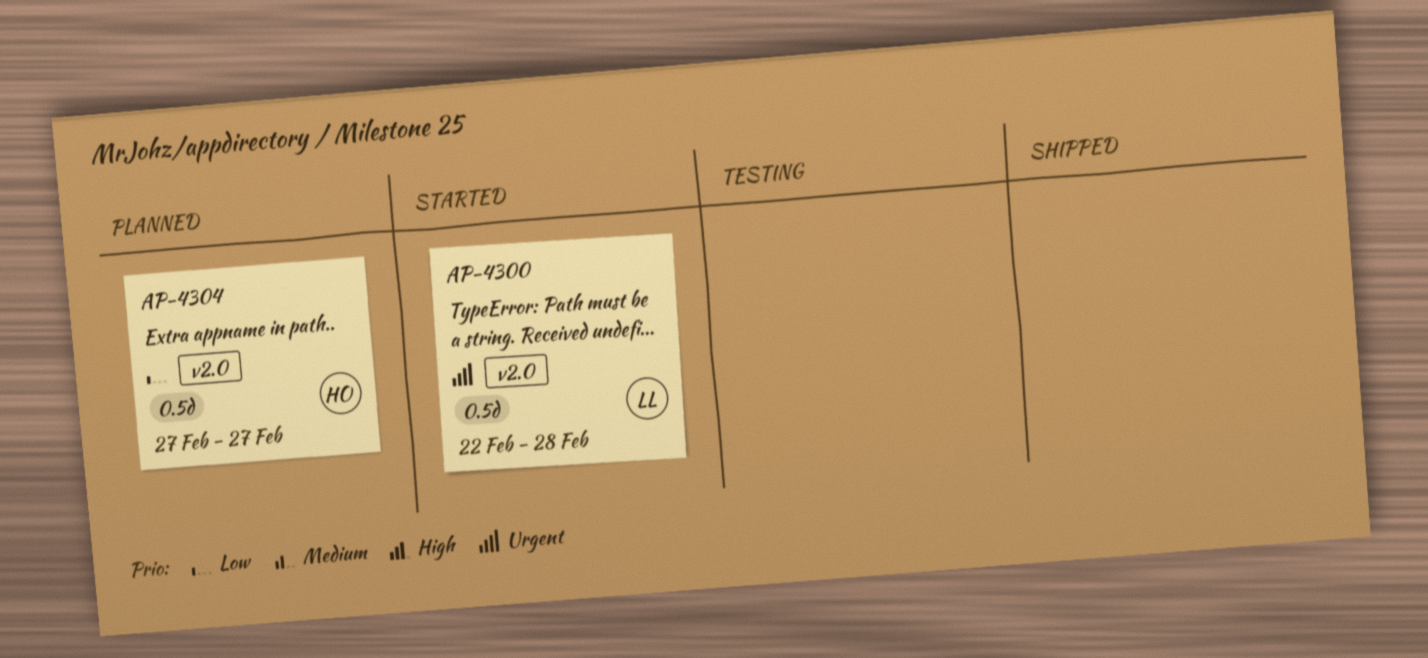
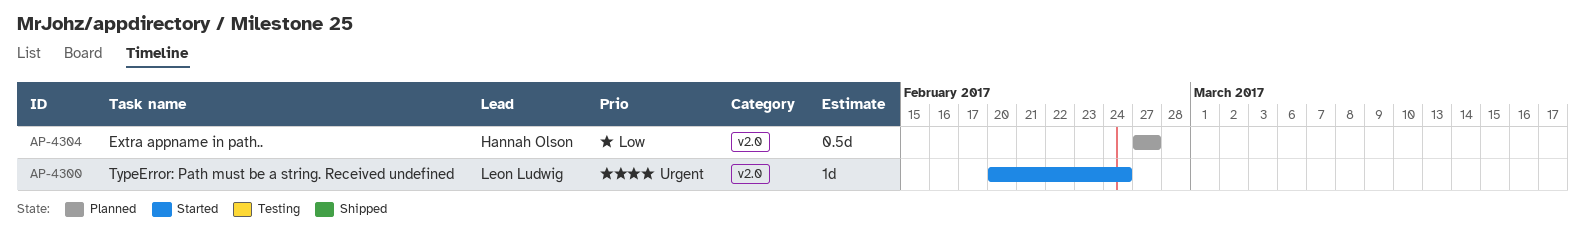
AP-4300, estimate: 0.5d -> 1d
AP-4300, start: Feb 22 -> Feb 20
AP-4300, due: Feb 28 -> Feb 24

